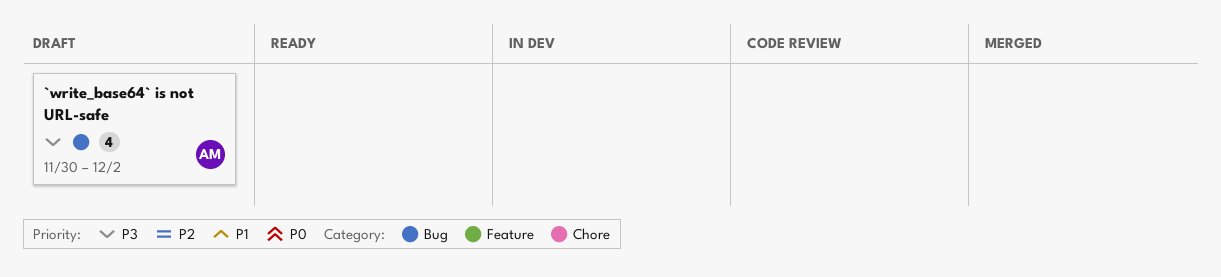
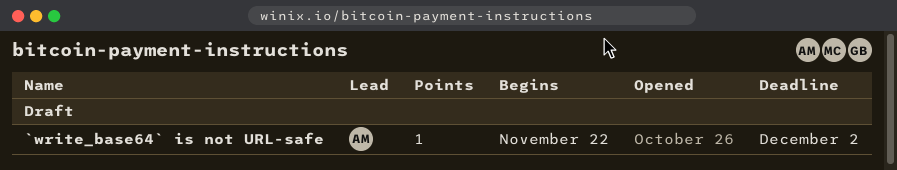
`write_base64` is not URL-safe, estimate: 4 -> 1
`write_base64` is not URL-safe, start: Nov 30 -> Nov 22

